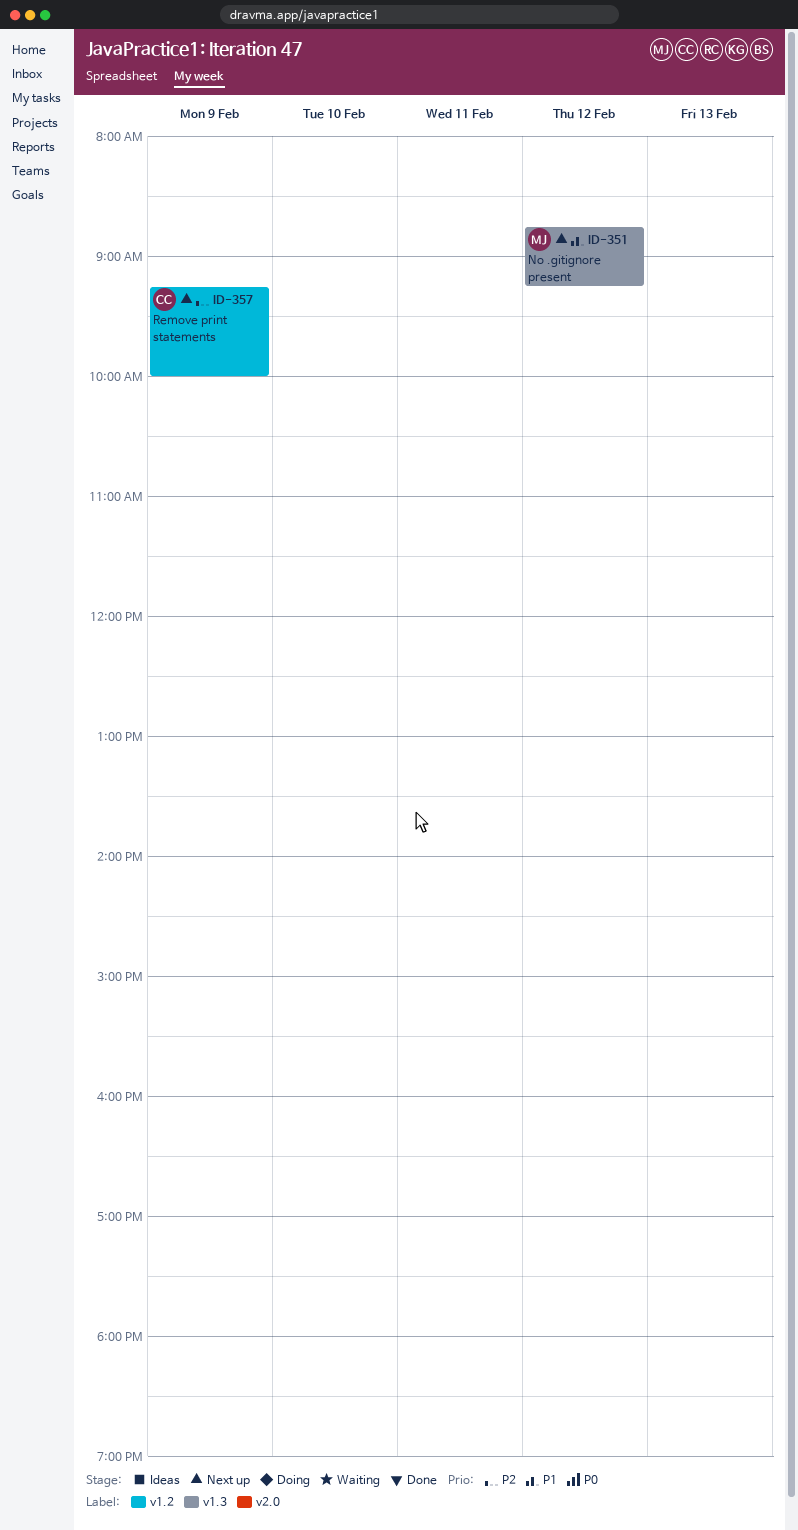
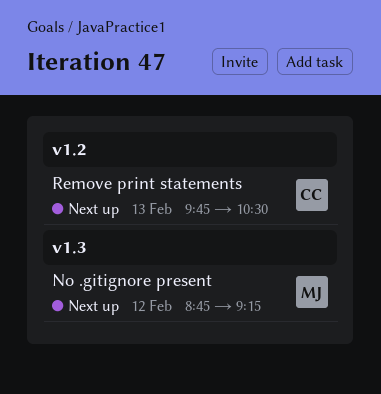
Remove print statements, day: Feb 9 -> Feb 13
Remove print statements, begins: 09:15 -> 09:45
Remove print statements, ends: 10:00 -> 10:30

